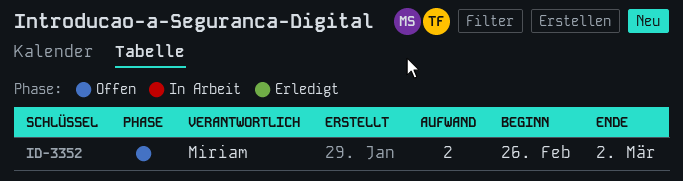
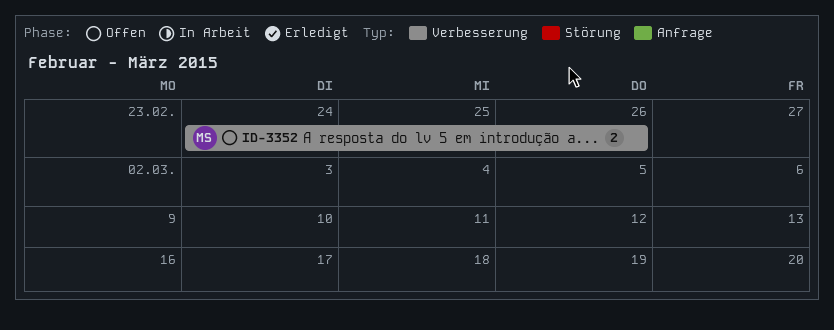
ID-3352, start: Feb 26 -> Feb 24
ID-3352, due: Mar 2 -> Feb 26

